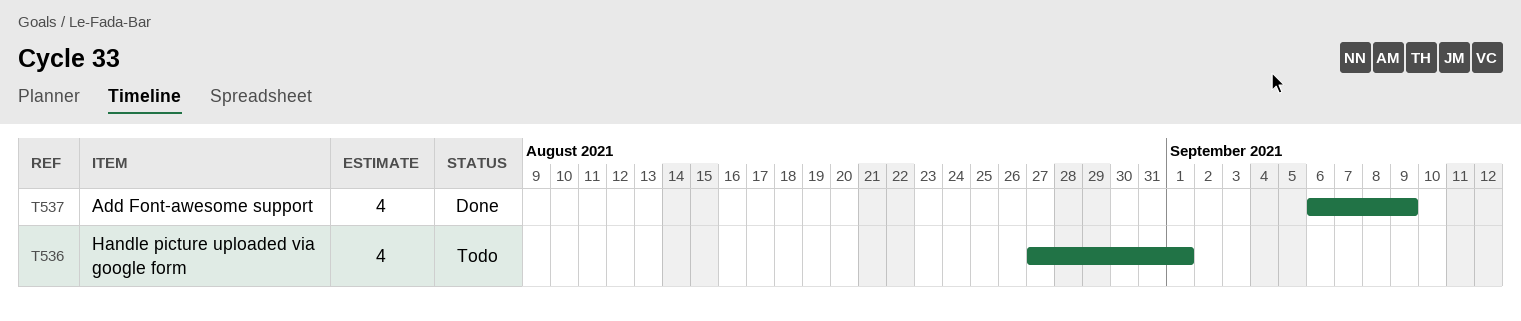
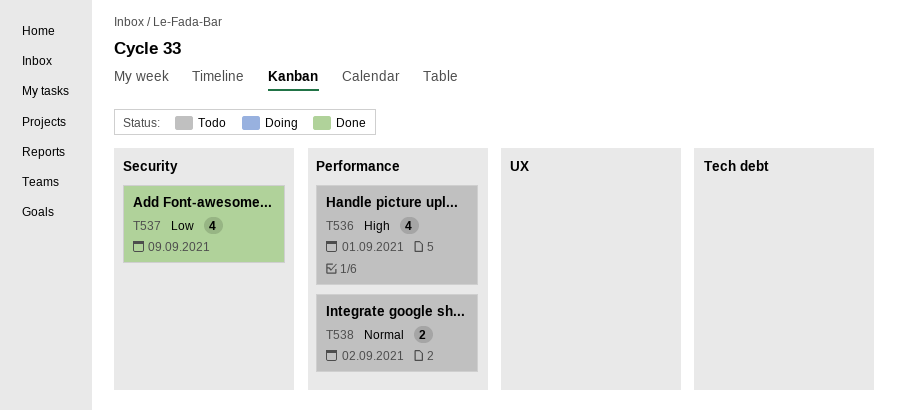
T538: none -> present

